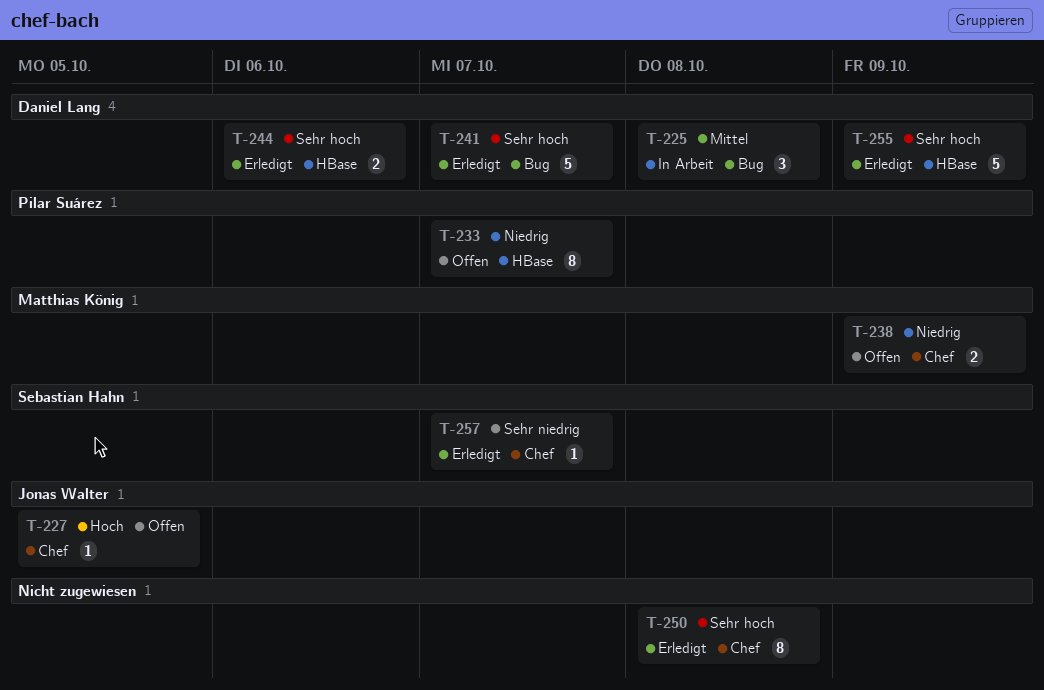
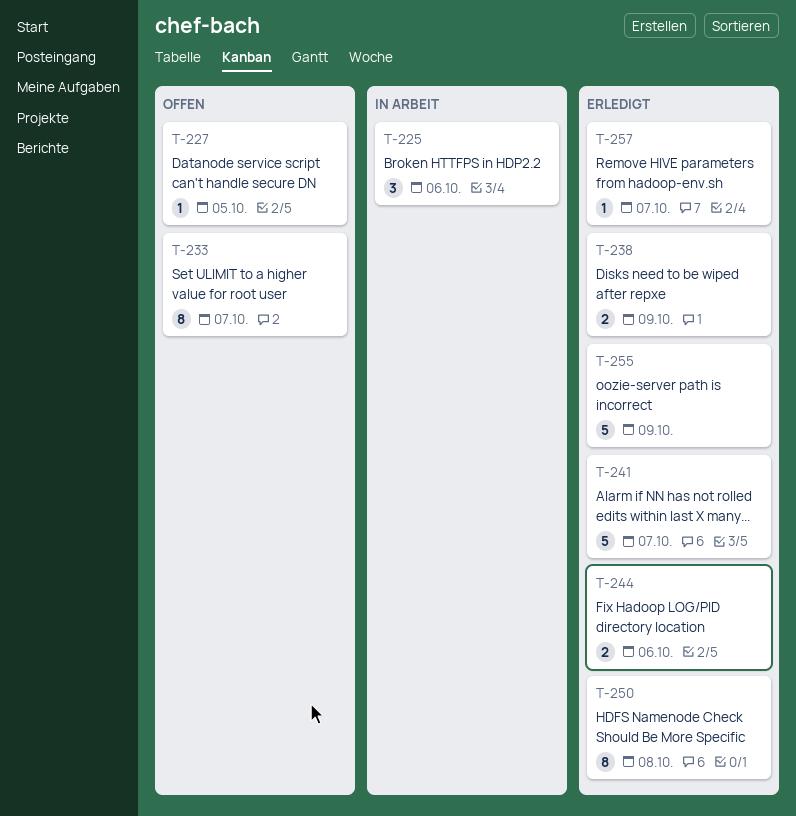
T-225, due: Oct 8 -> Oct 6
T-238, status: Offen -> Erledigt

